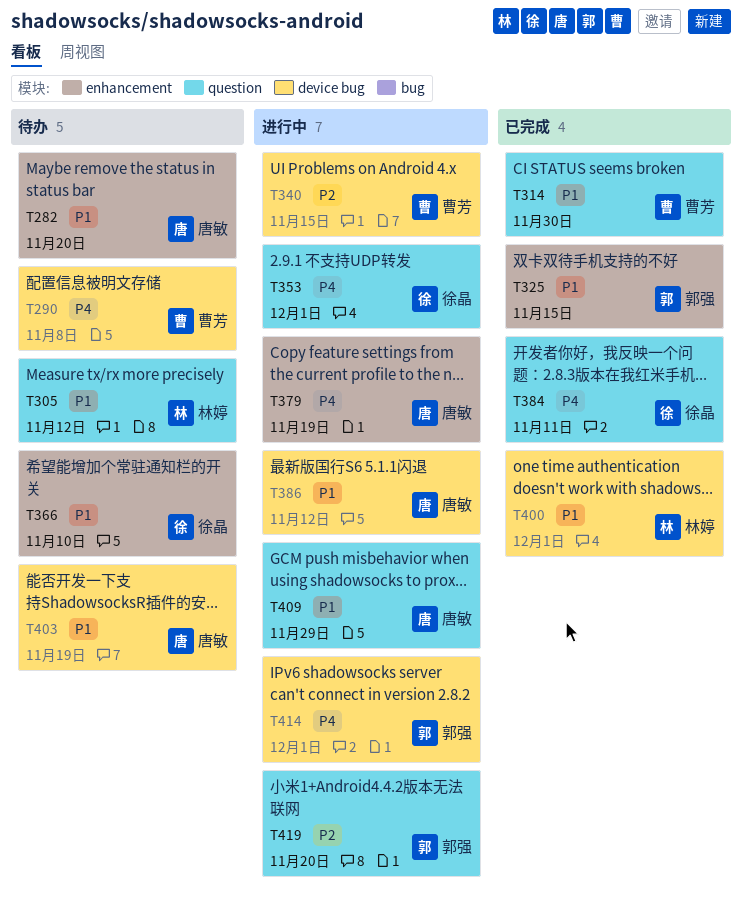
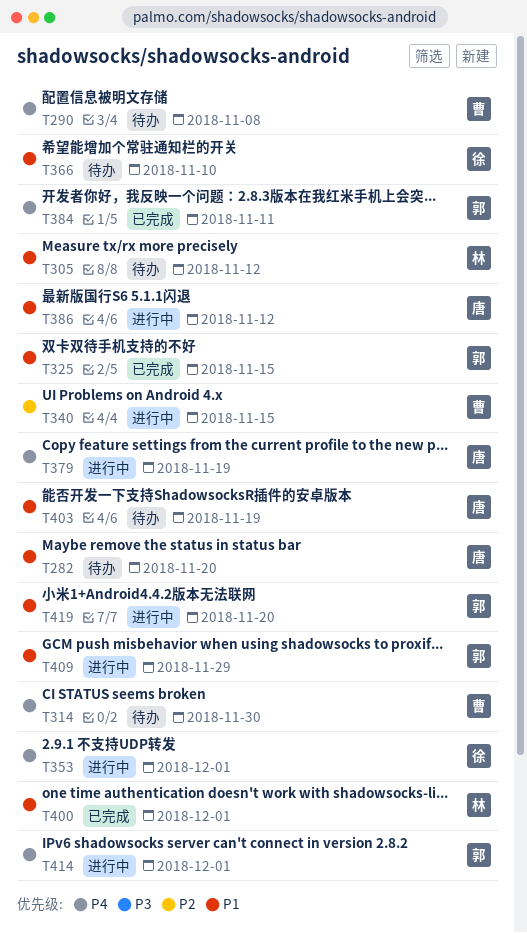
T314, status: 已完成 -> 待办
T314, priority: P1 -> P4
T384, owner: 徐晶 -> 郭强
T409, owner: 唐敏 -> 郭强
T419, priority: P2 -> P1

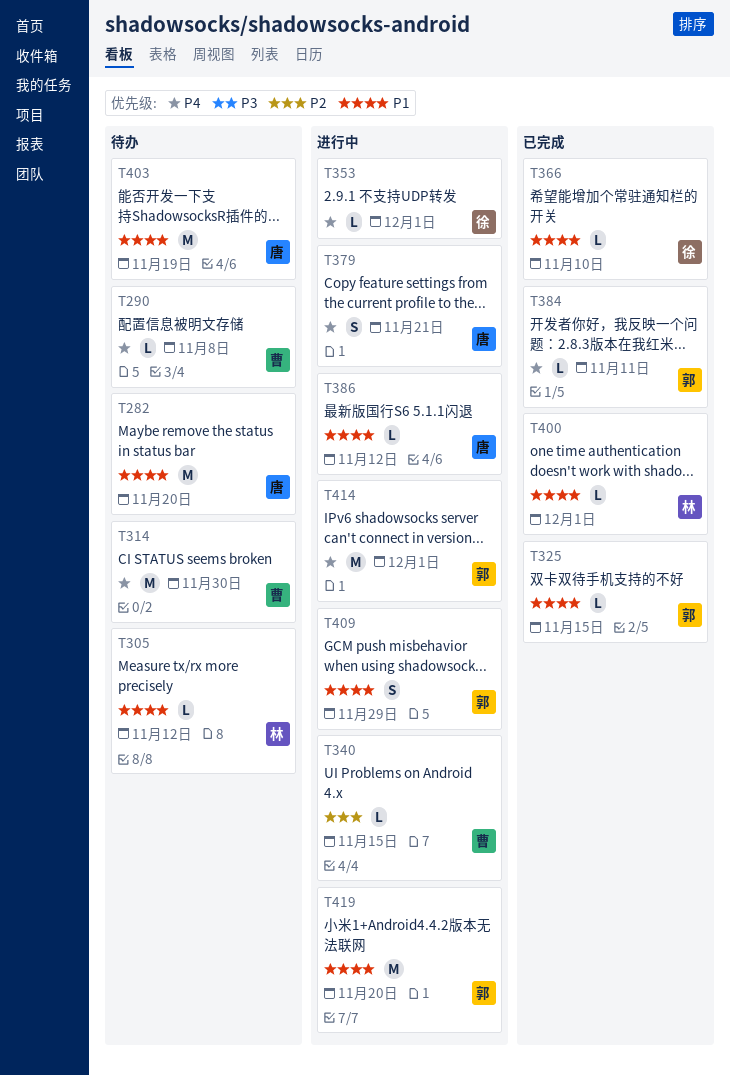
T366, status: 待办 -> 已完成
T379, due: Nov 19 -> Nov 21

